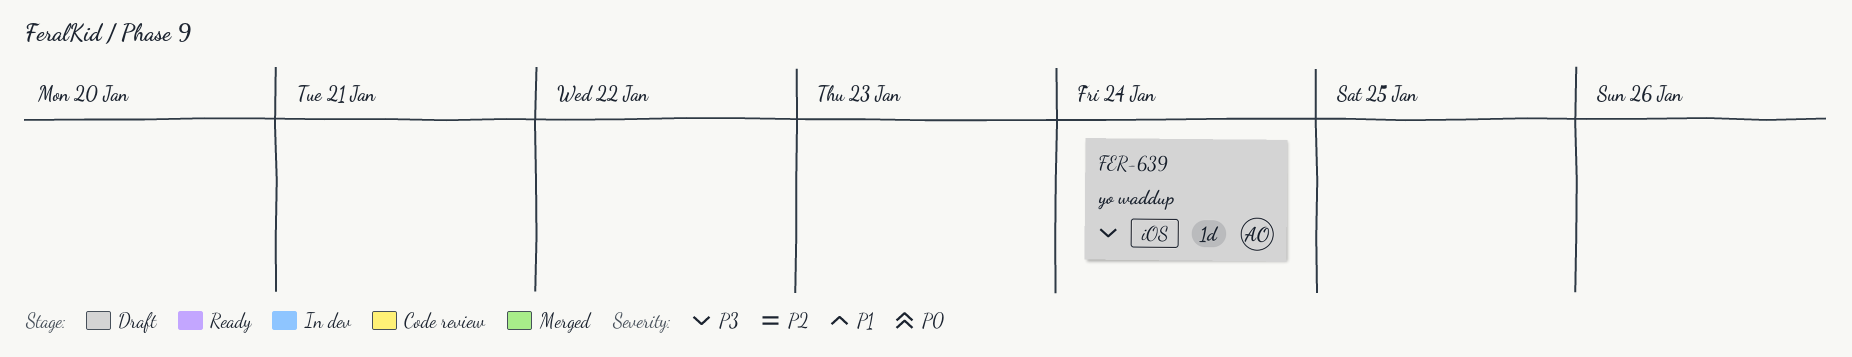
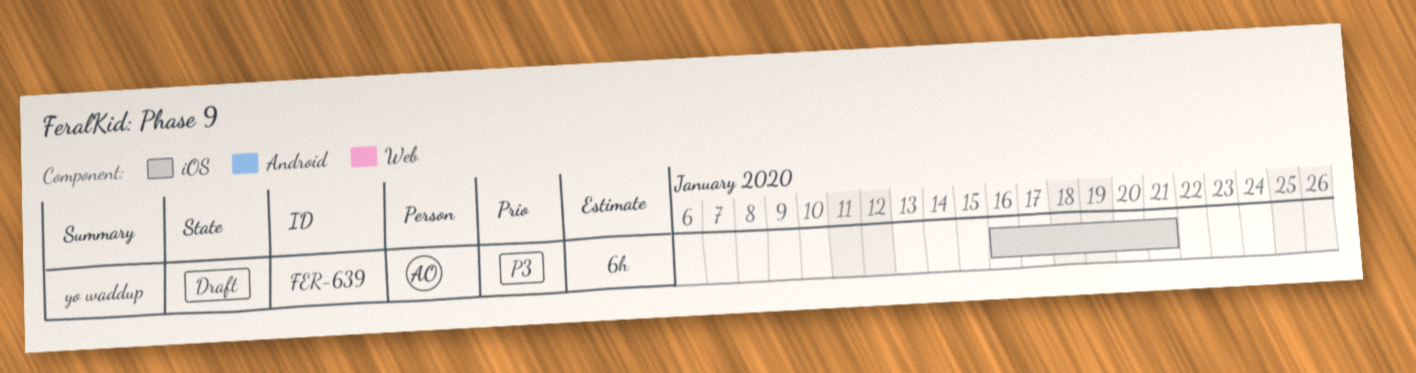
FER-639, estimate: 1d -> 6h
FER-639, due: Jan 24 -> Jan 21

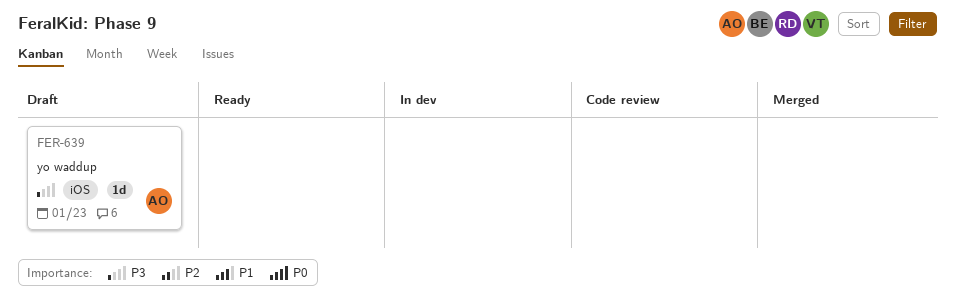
FER-639, estimate: 6h -> 1d
FER-639, due: Jan 21 -> Jan 23

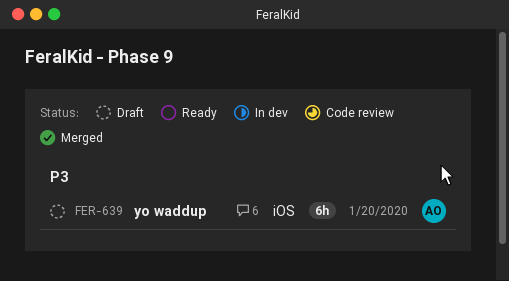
FER-639, estimate: 1d -> 6h
FER-639, due: Jan 23 -> Jan 20

